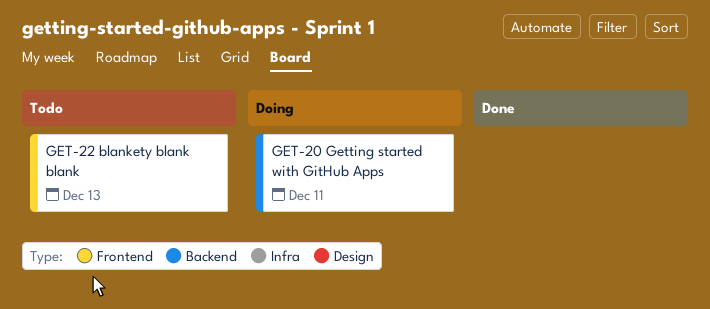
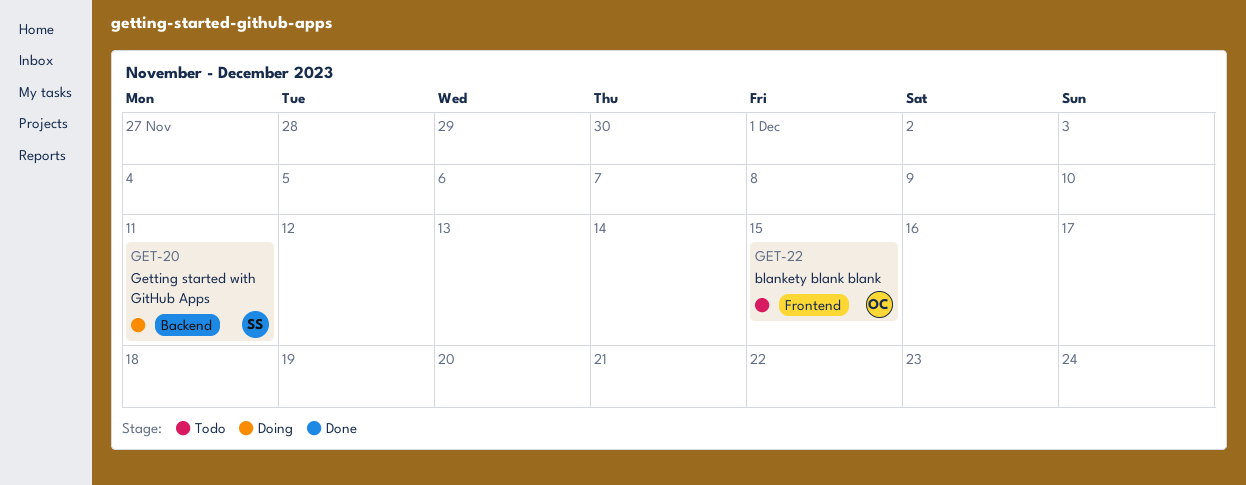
GET-22, due: Dec 13 -> Dec 15

